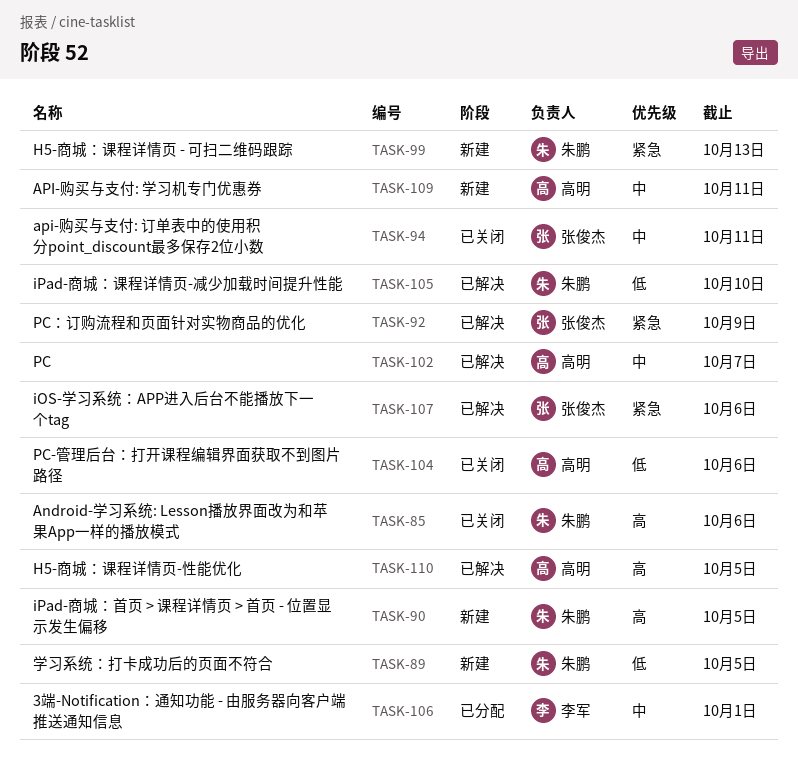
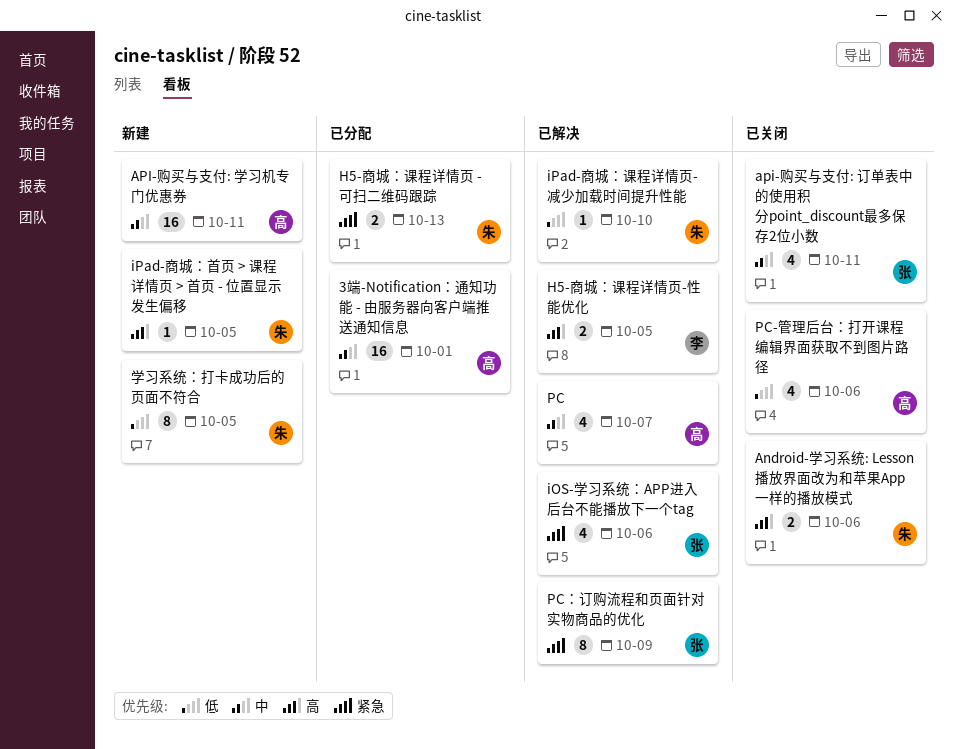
3端-Notification：通知功能 - 由服务器向客户端推送通知信息, owner: 李军 -> 高明
H5-商城：课程详情页 - 可扫二维码跟踪, status: 新建 -> 已分配
H5-商城：课程详情页-性能优化, owner: 高明 -> 李军

